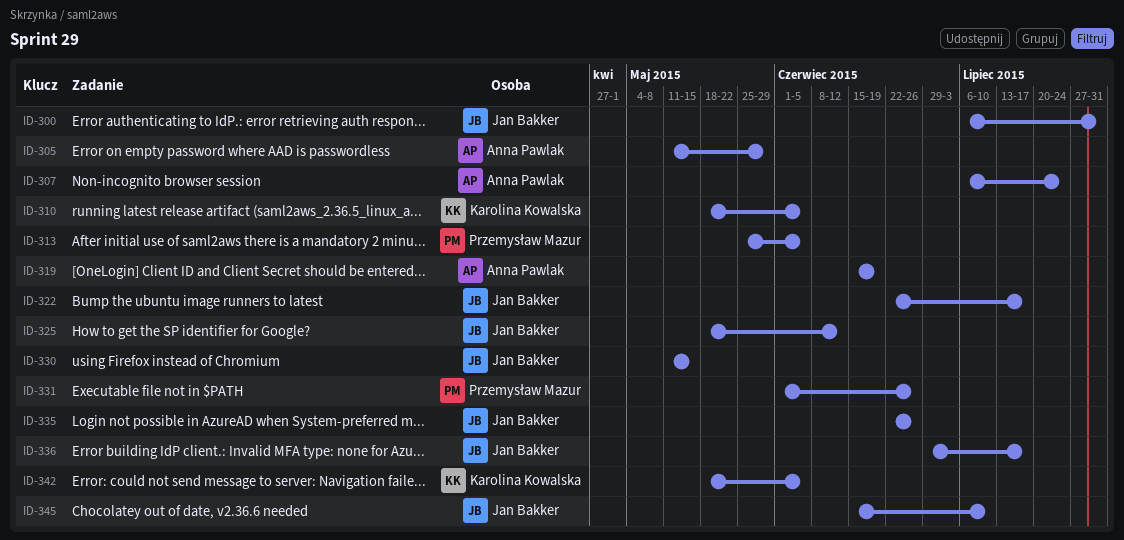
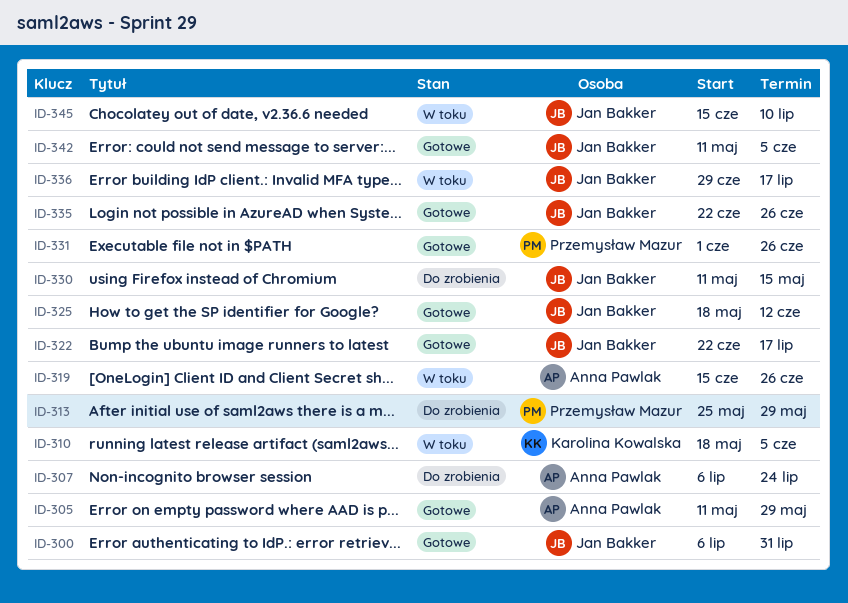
ID-313, due: Jun 5 -> May 29
ID-319, due: Jun 19 -> Jun 26
ID-342, owner: Karolina Kowalska -> Jan Bakker
ID-342, start: May 18 -> May 11

